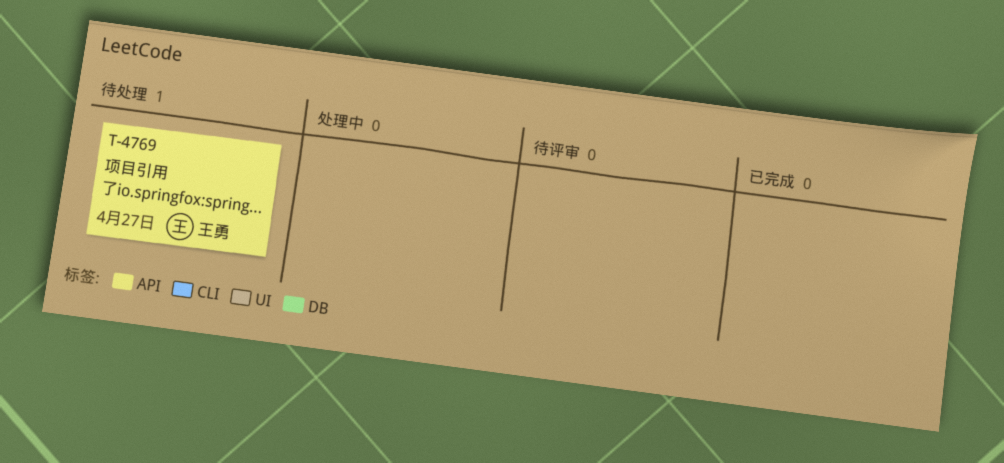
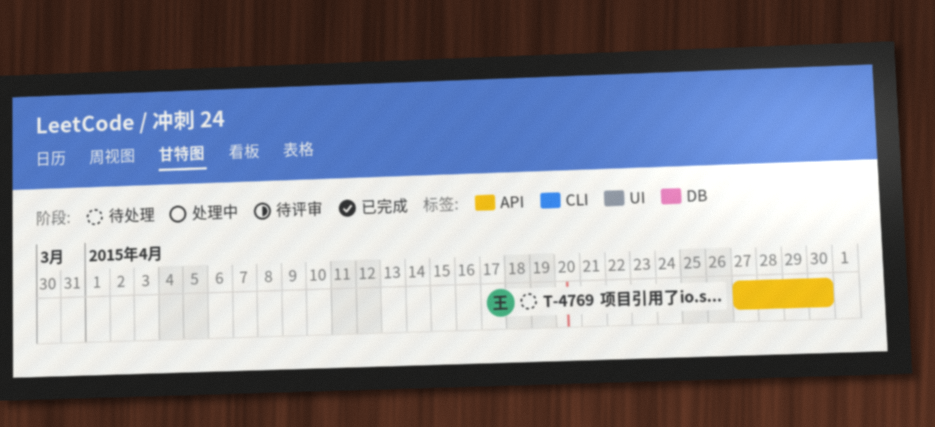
T-4769, due: Apr 27 -> Apr 30

